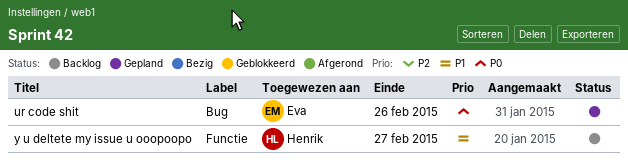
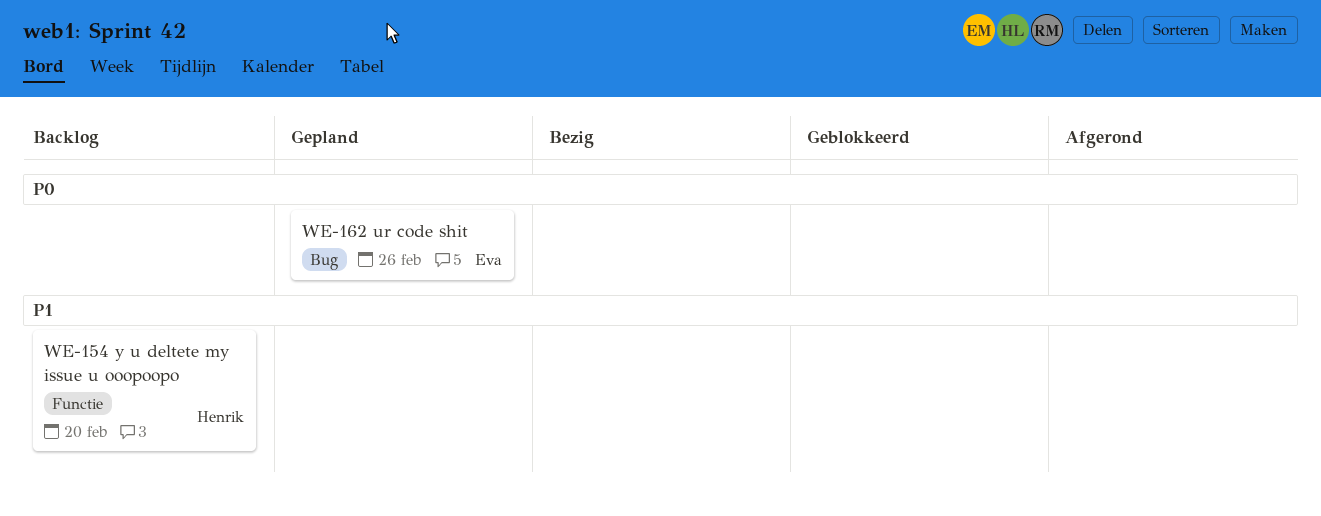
y u deltete my issue u ooopoopo, due: Feb 27 -> Feb 20

